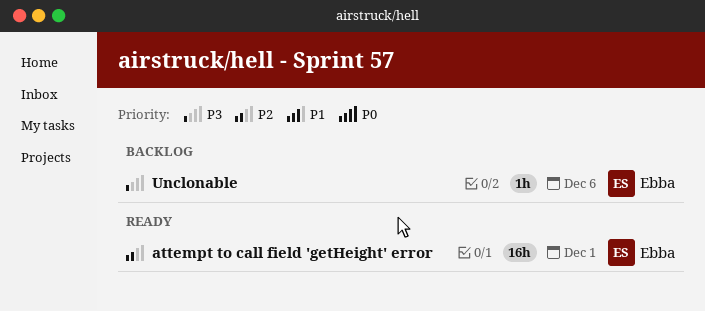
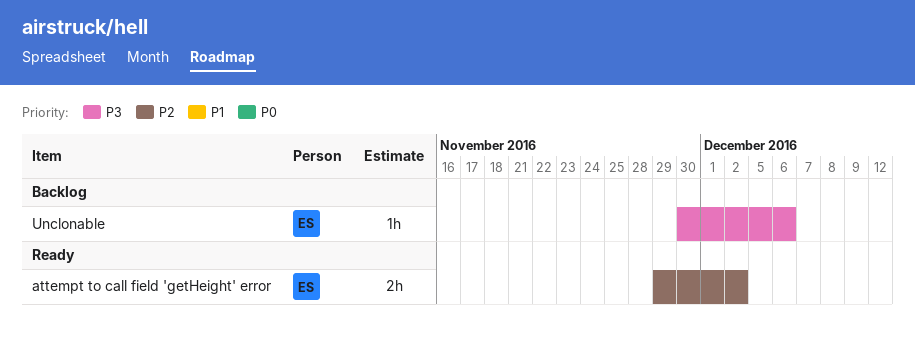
attempt to call field 'getHeight' error, estimate: 16h -> 2h
attempt to call field 'getHeight' error, due: Dec 1 -> Dec 2

